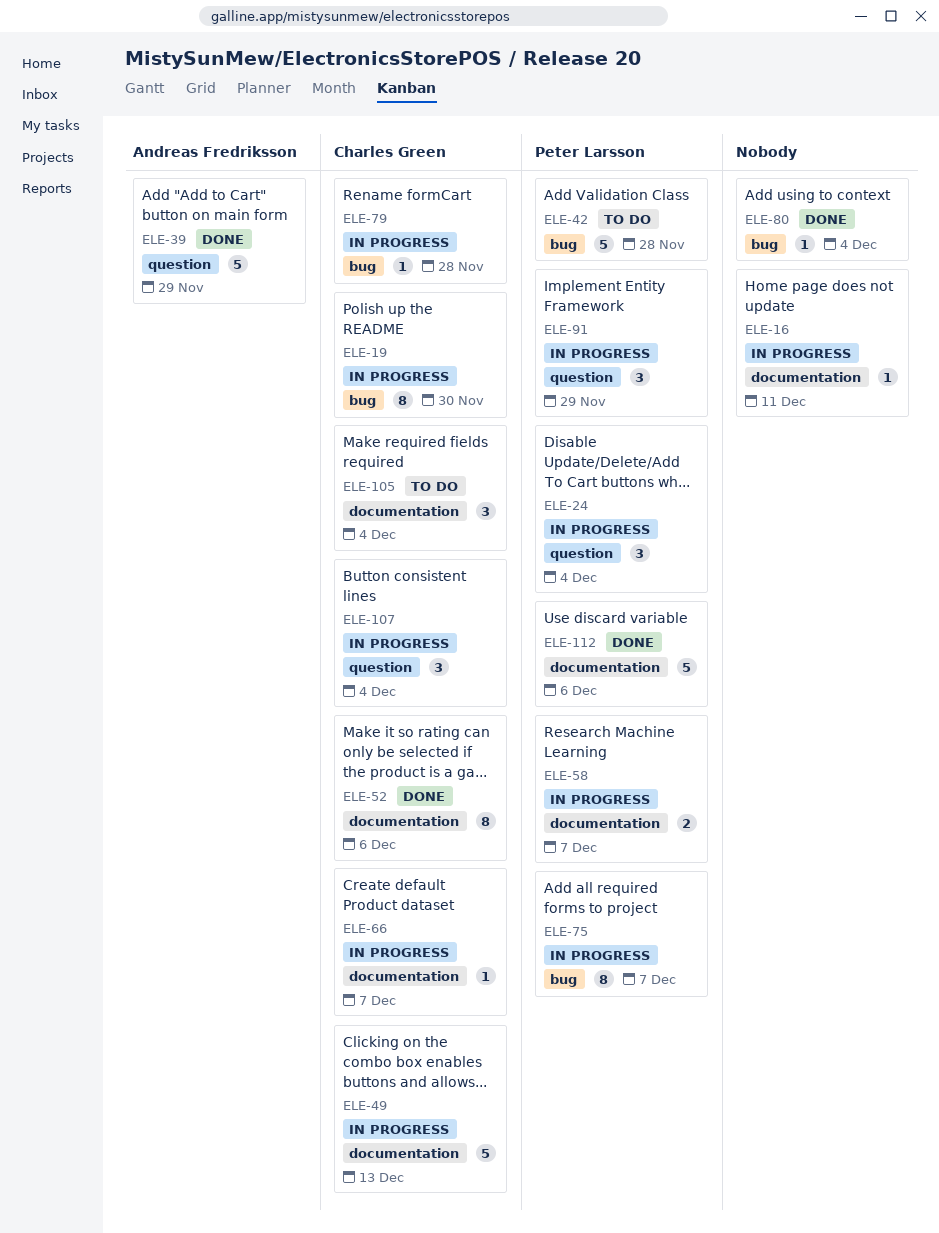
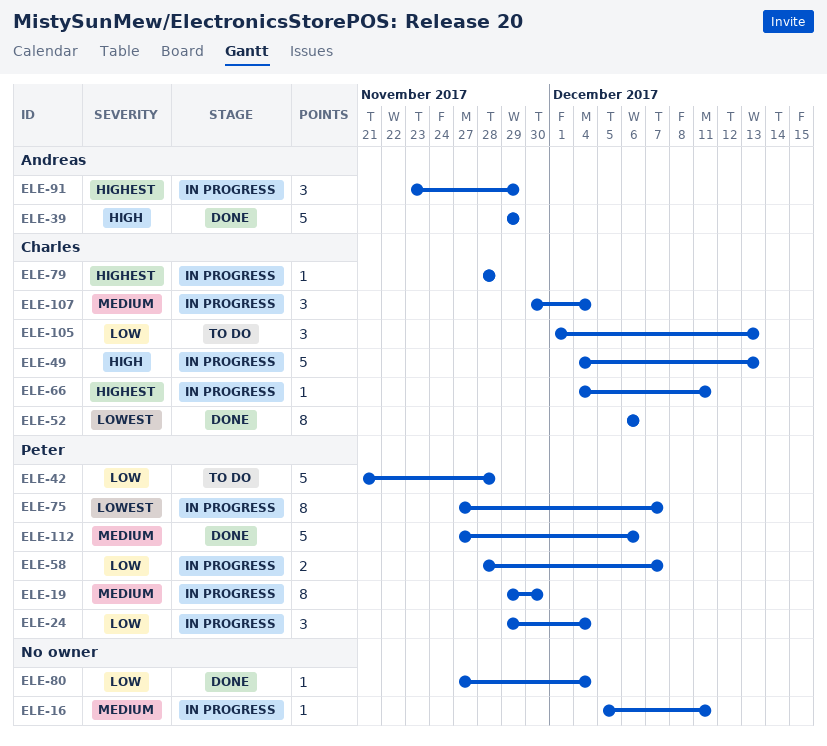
ELE-19, owner: Charles Green -> Peter Larsson
ELE-66, due: Dec 7 -> Dec 11
ELE-91, owner: Peter Larsson -> Andreas Fredriksson
ELE-105, due: Dec 4 -> Dec 13

